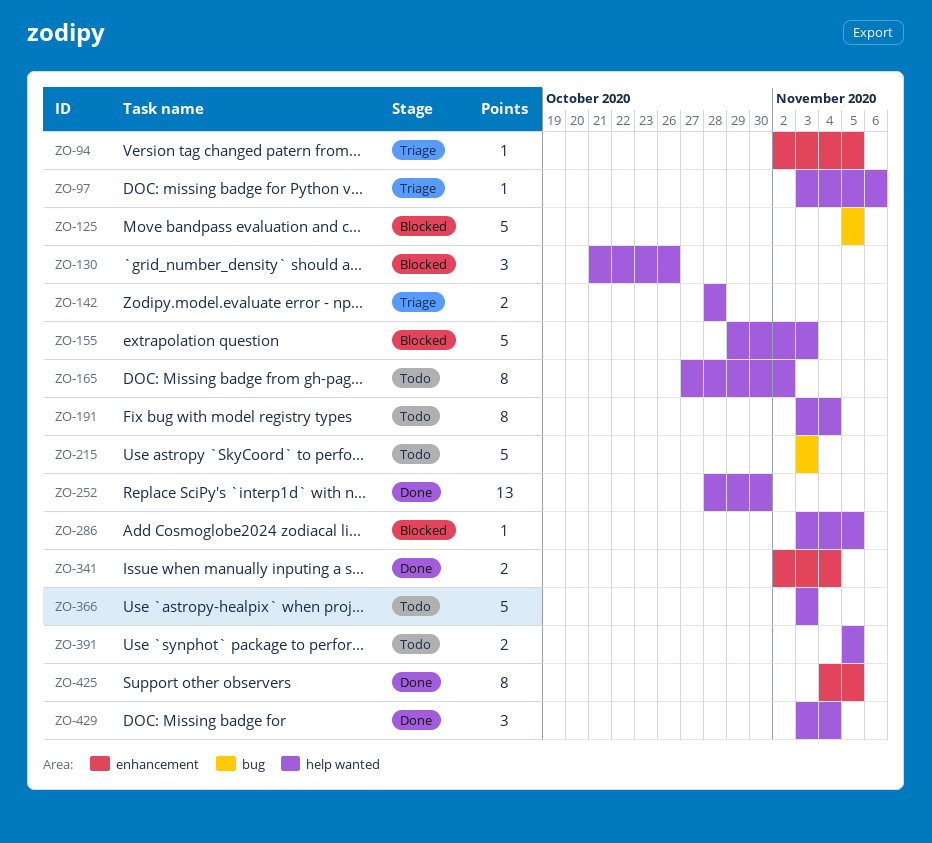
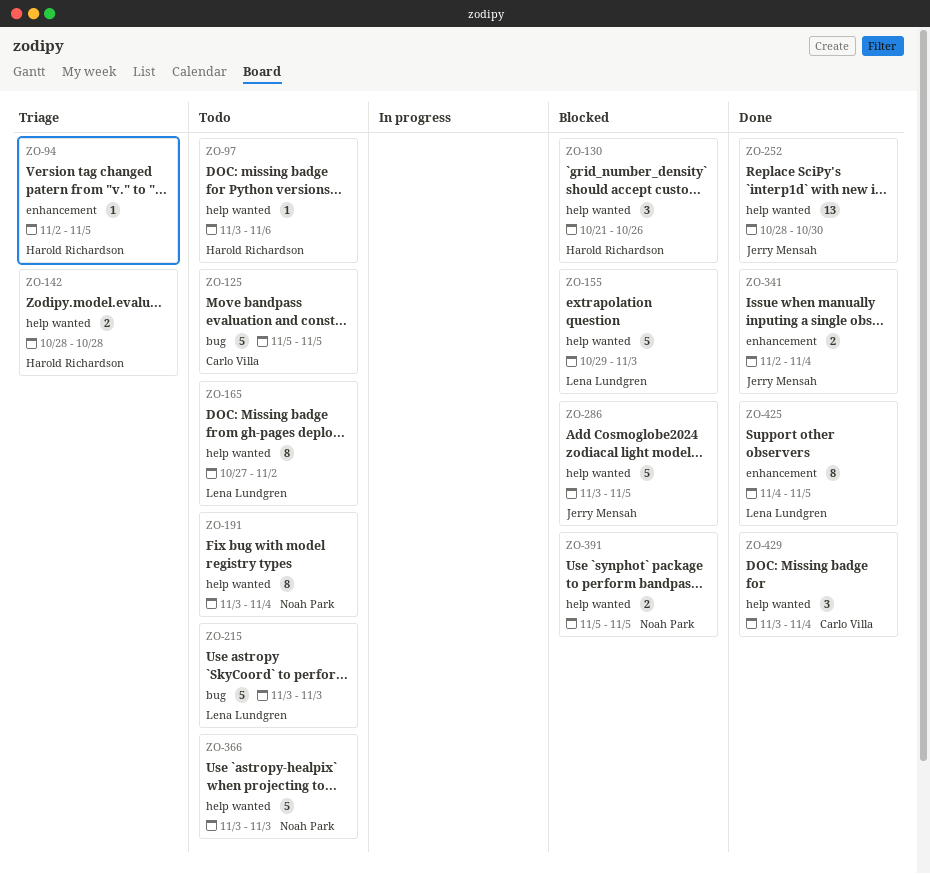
ZO-97, status: Triage -> Todo
ZO-125, status: Blocked -> Todo
ZO-286, estimate: 1 -> 5
ZO-391, status: Todo -> Blocked

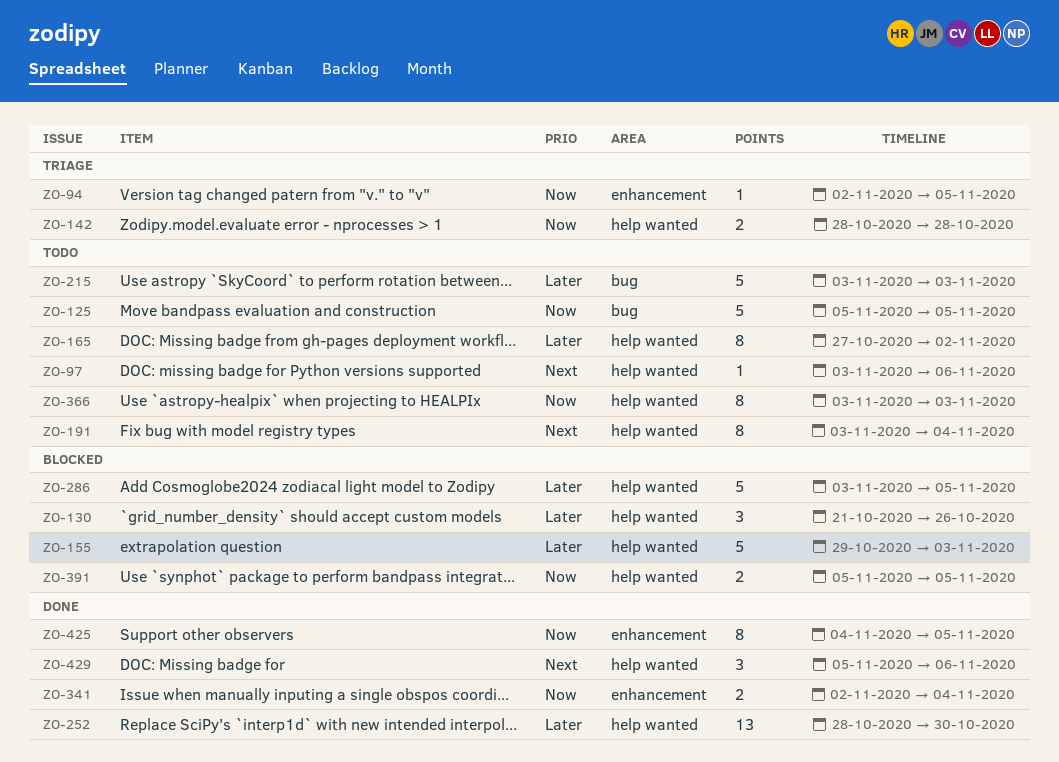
ZO-366, estimate: 5 -> 8
ZO-429, start: Nov 3 -> Nov 5
ZO-429, due: Nov 4 -> Nov 6

